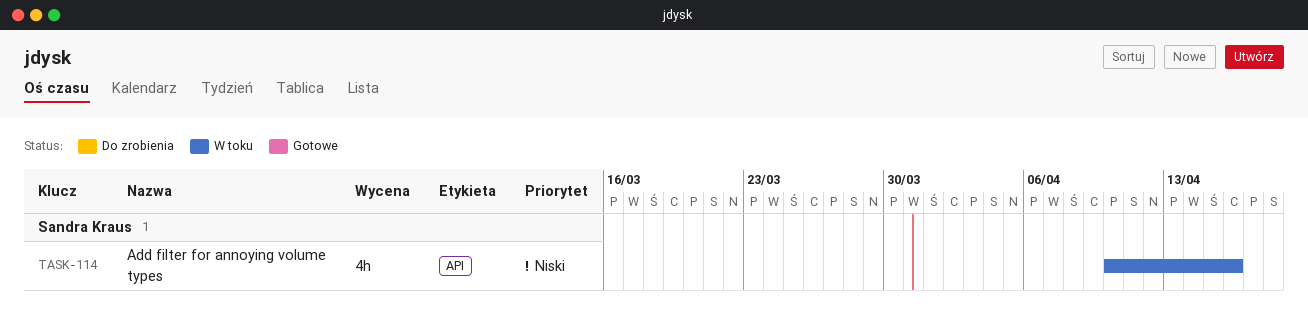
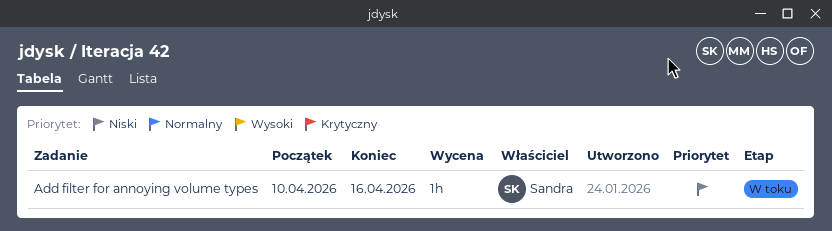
Add filter for annoying volume types, estimate: 4h -> 1h

